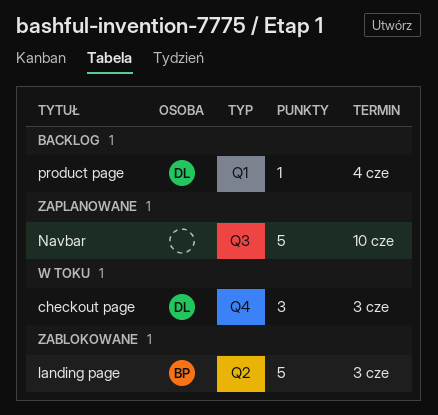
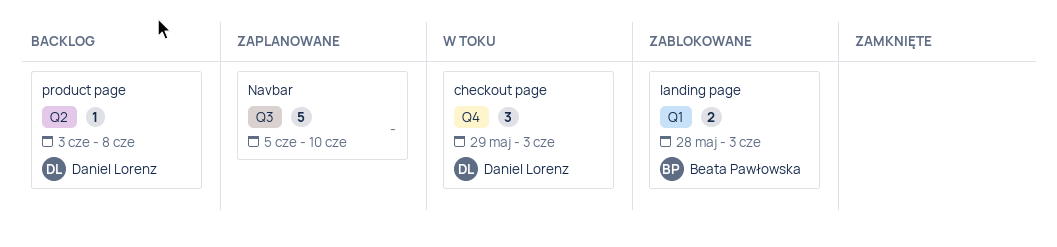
landing page, label: Q2 -> Q1
landing page, estimate: 5 -> 2
product page, label: Q1 -> Q2
product page, due: Jun 4 -> Jun 8

